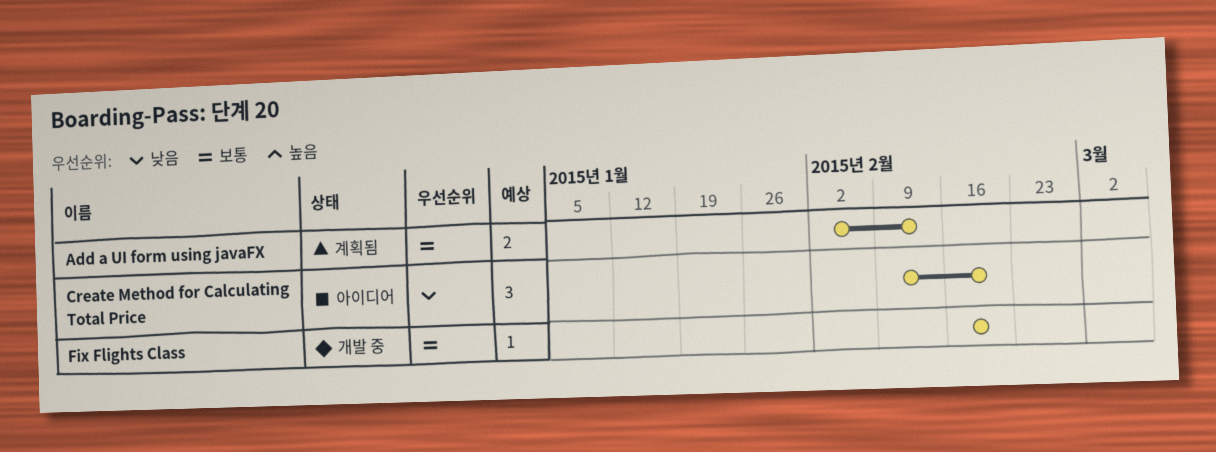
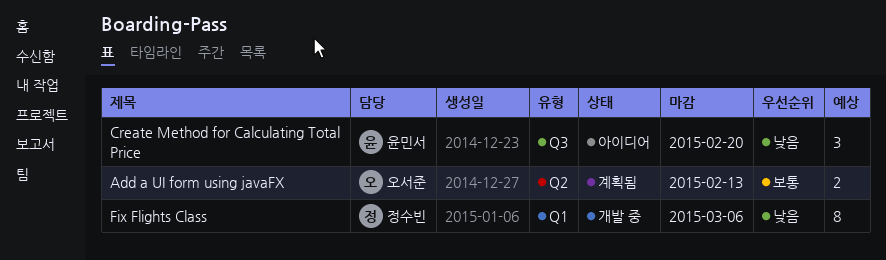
Fix Flights Class, priority: 보통 -> 낮음
Fix Flights Class, estimate: 1 -> 8
Fix Flights Class, due: Feb 20 -> Mar 6

